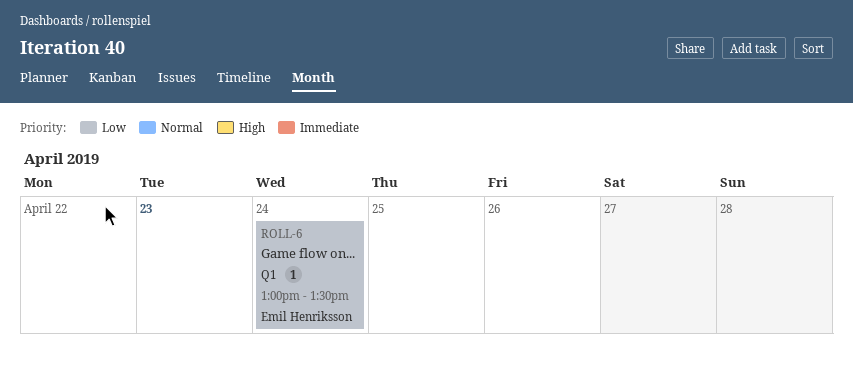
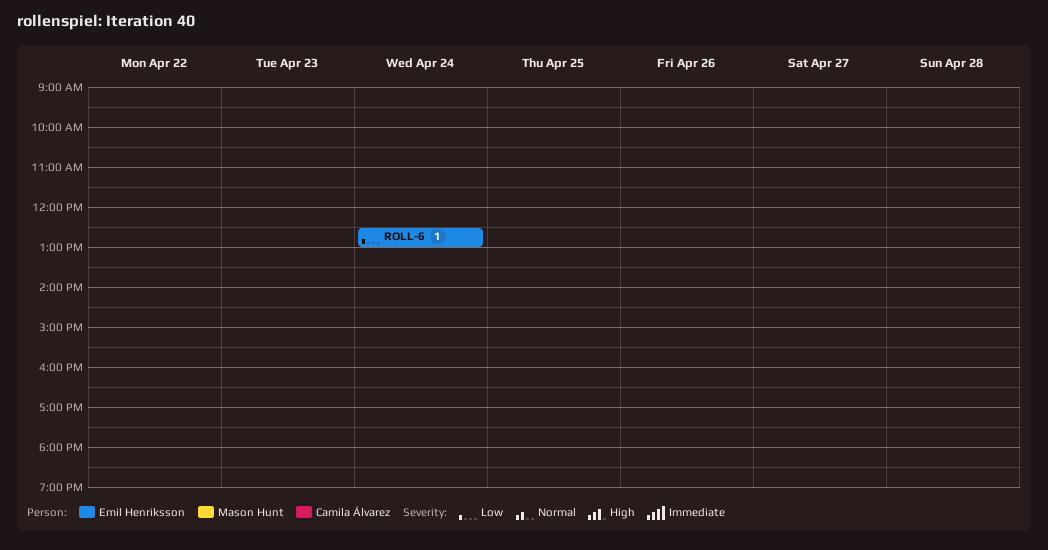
ROLL-6, begins: 13:00 -> 12:30
ROLL-6, ends: 13:30 -> 13:00

